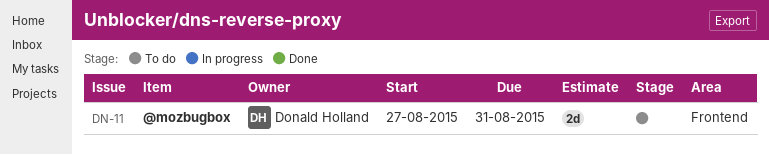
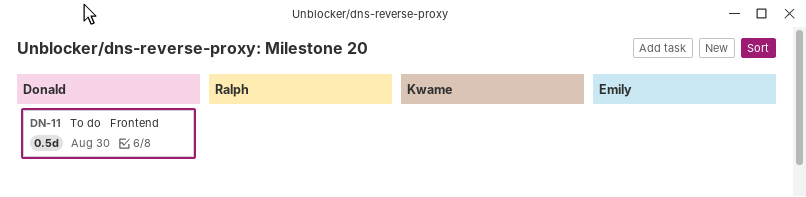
DN-11, estimate: 2d -> 0.5d
DN-11, due: Aug 31 -> Aug 30

